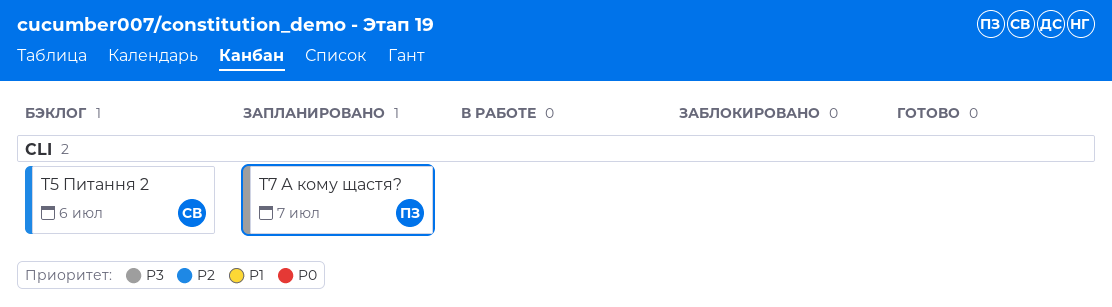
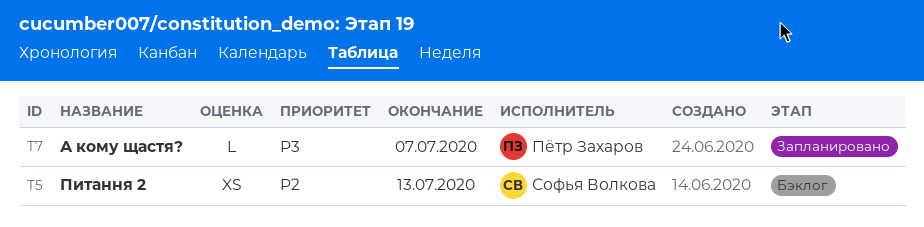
T5, due: Jul 6 -> Jul 13

